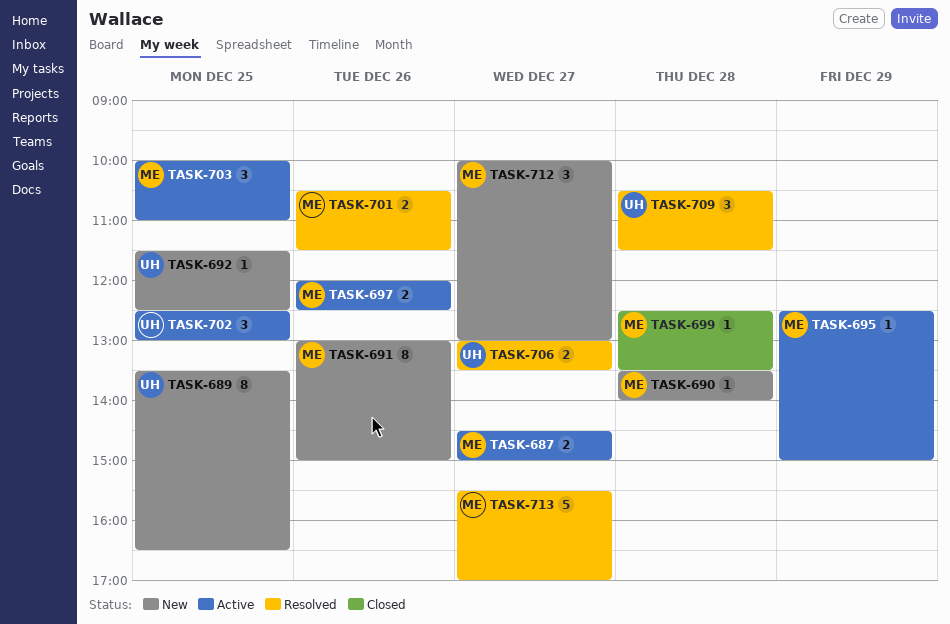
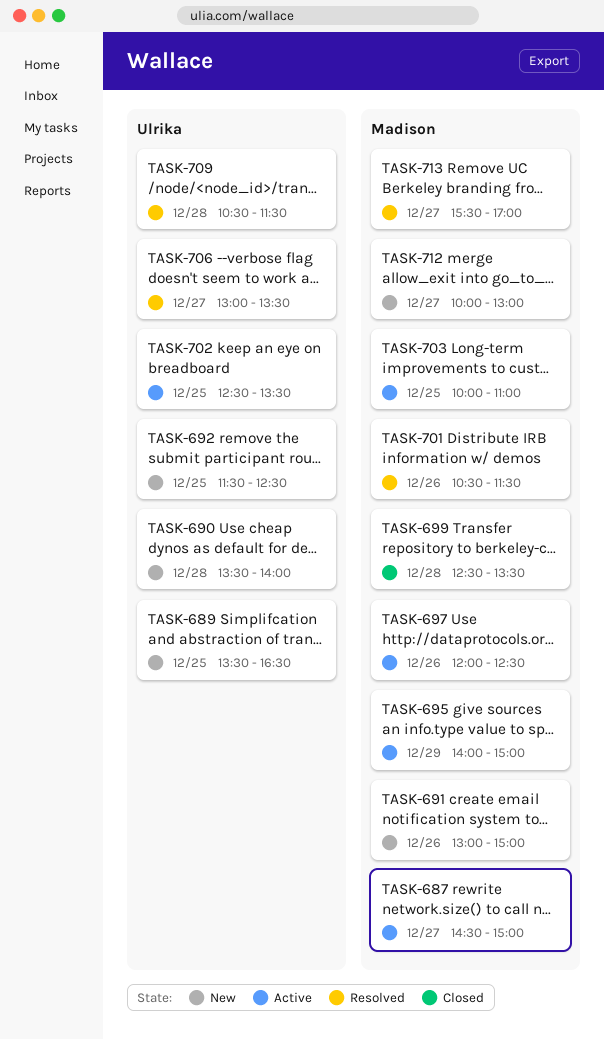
TASK-690, owner: Madison -> Ulrika
TASK-695, begins: 12:30 -> 14:00
TASK-702, ends: 13:00 -> 13:30

